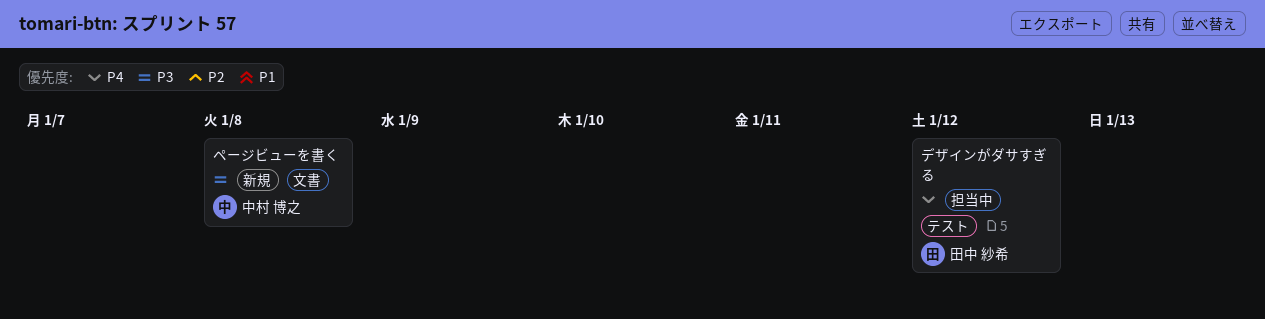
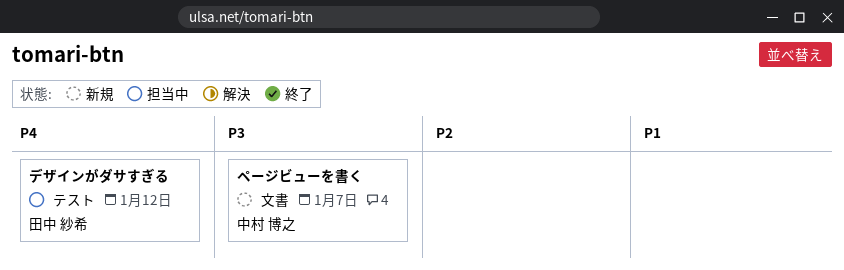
ページビューを書く, due: Jan 8 -> Jan 7

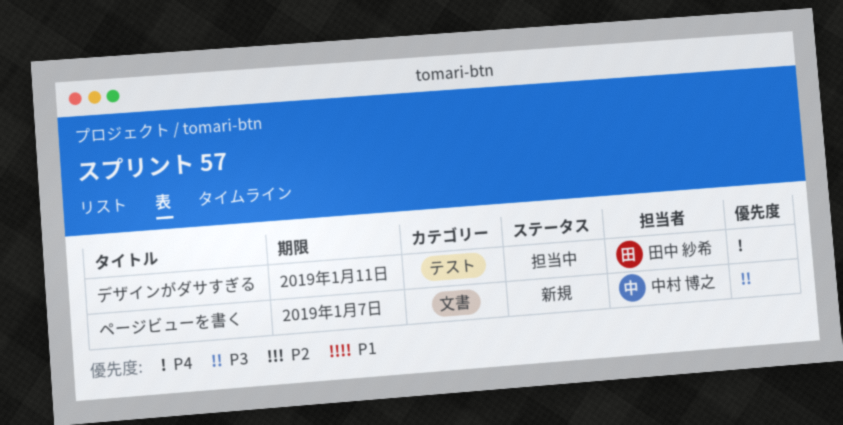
デザインがダサすぎる, due: Jan 12 -> Jan 11

